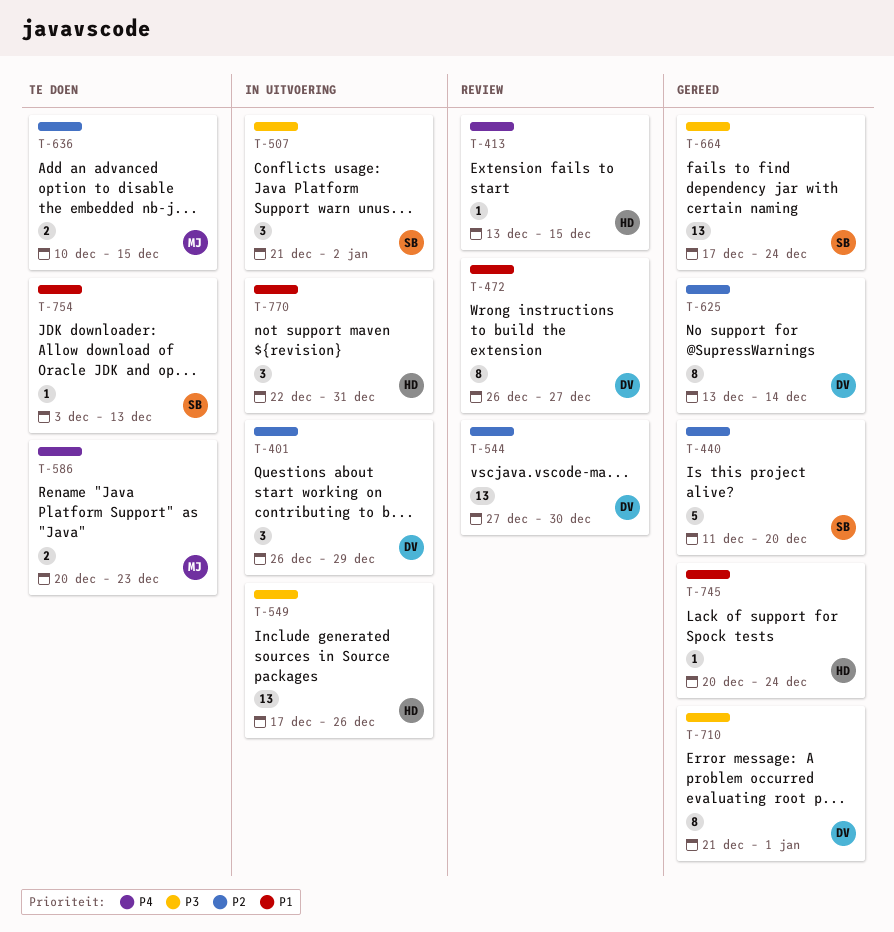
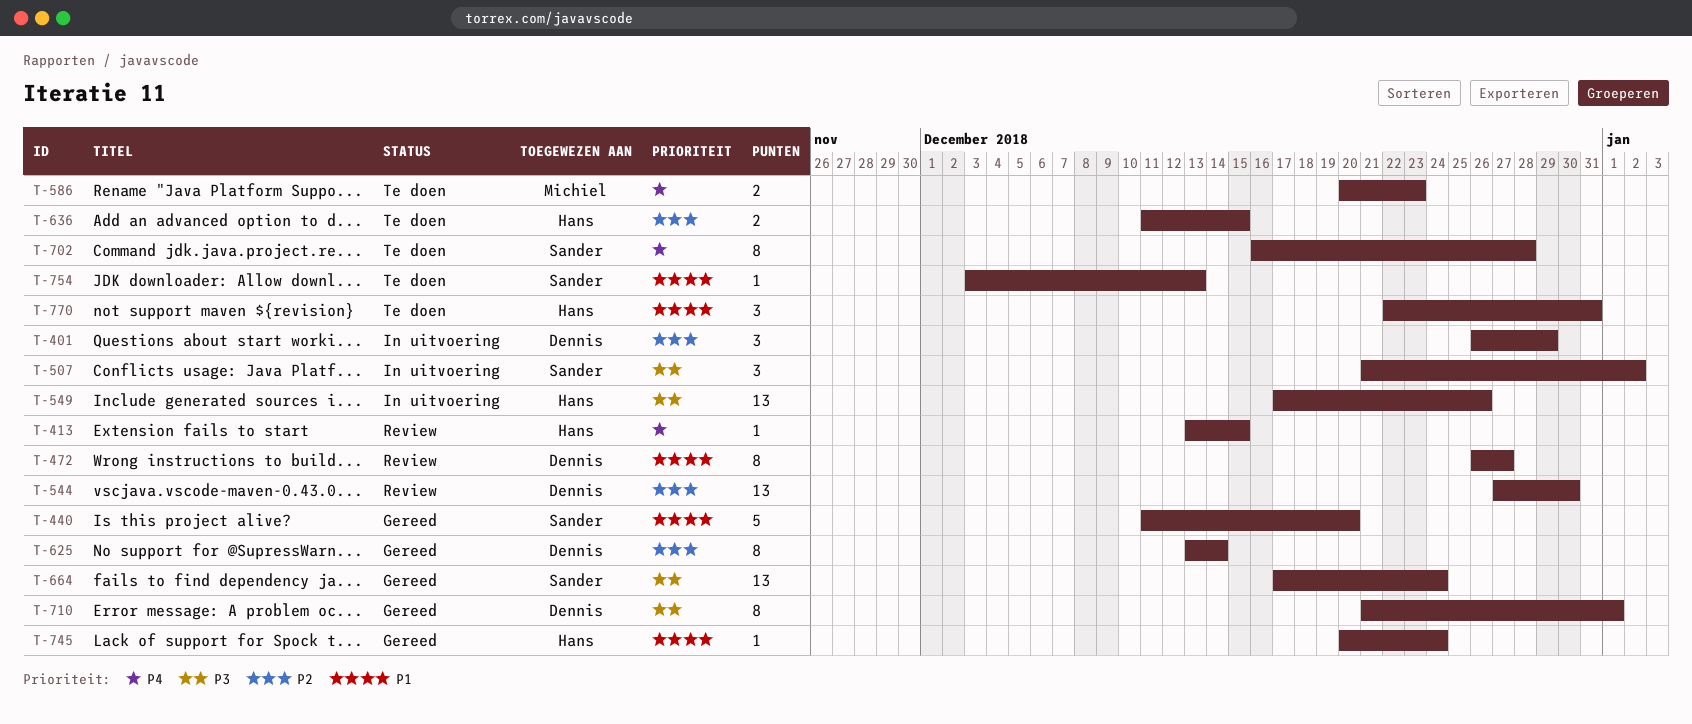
T-440, priority: P2 -> P1
T-636, owner: Michiel -> Hans
T-636, start: Dec 10 -> Dec 11
T-702: none -> present
T-770, status: In uitvoering -> Te doen

